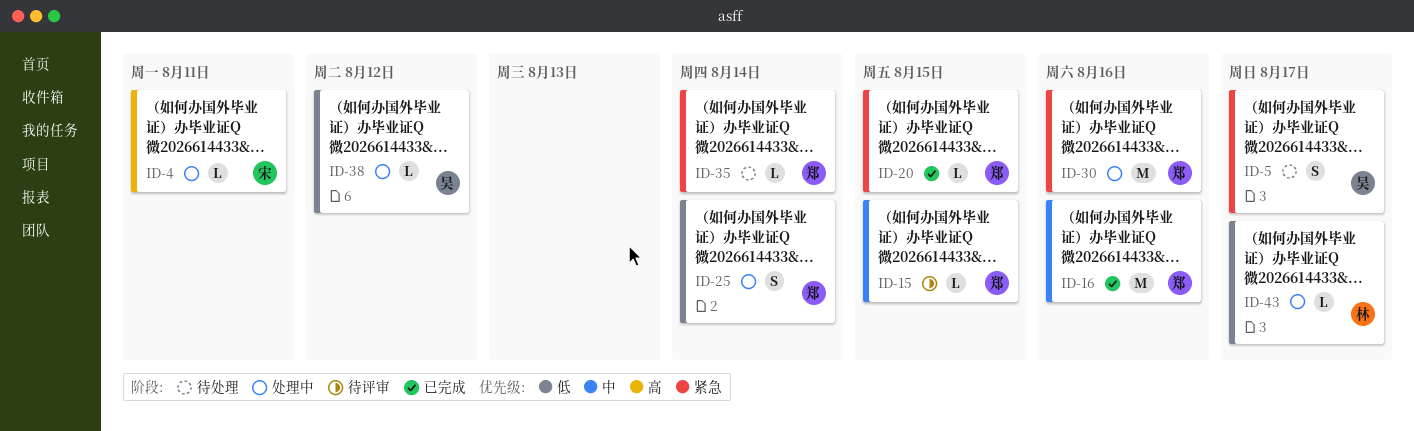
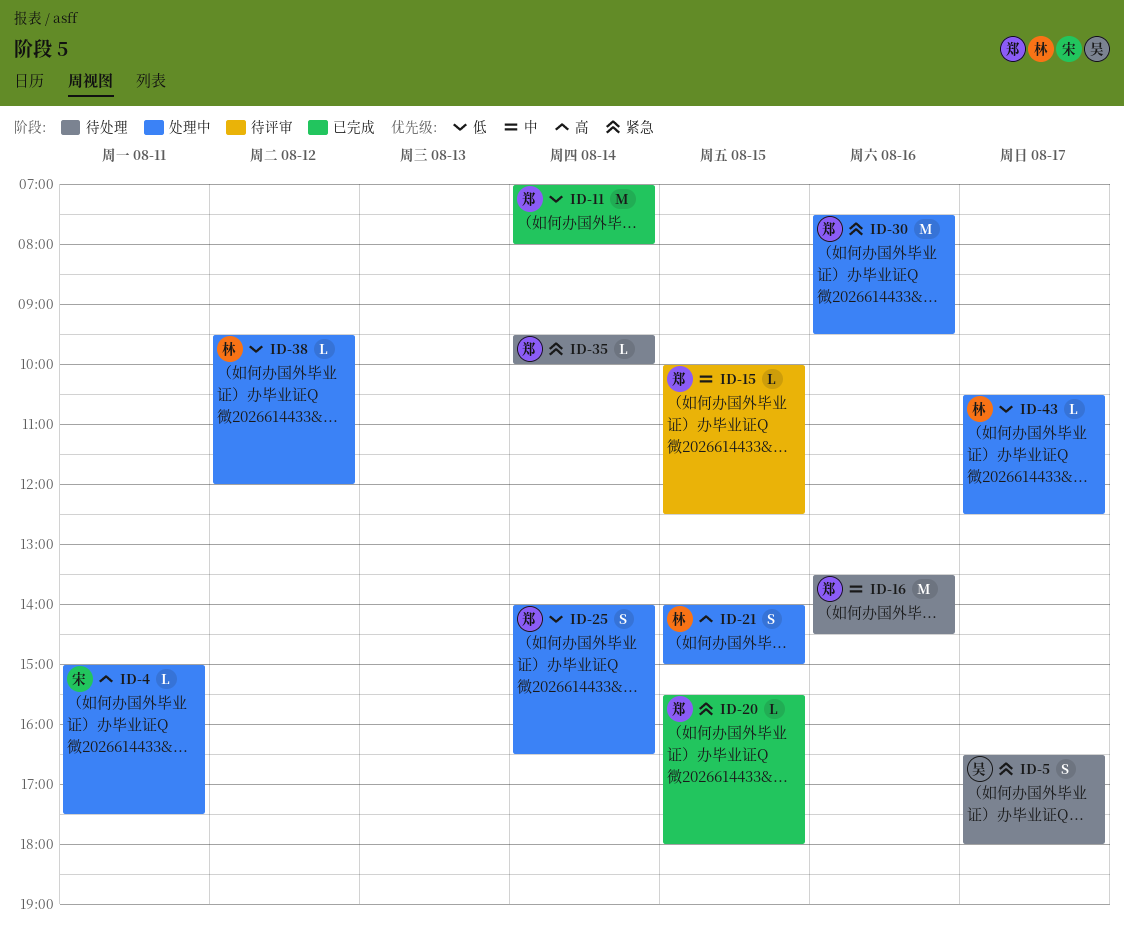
ID-11: none -> present
ID-16, status: 已完成 -> 待处理
ID-21: none -> present
ID-38, owner: 吴 -> 林

